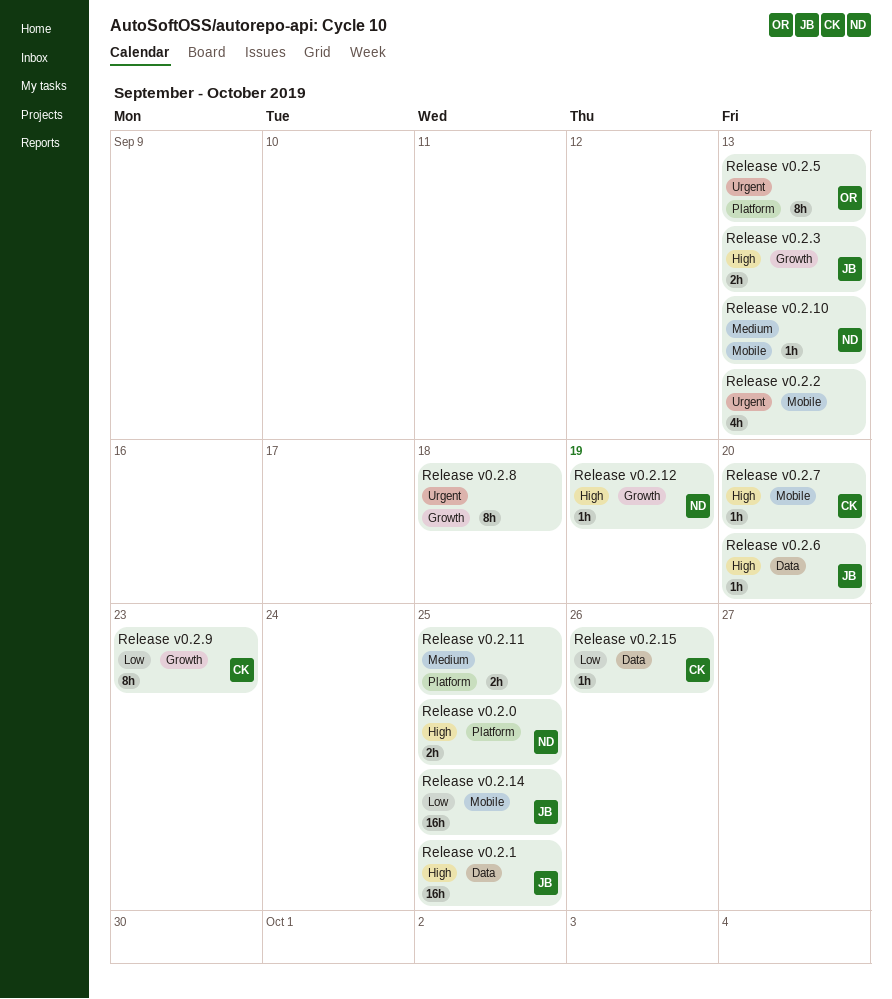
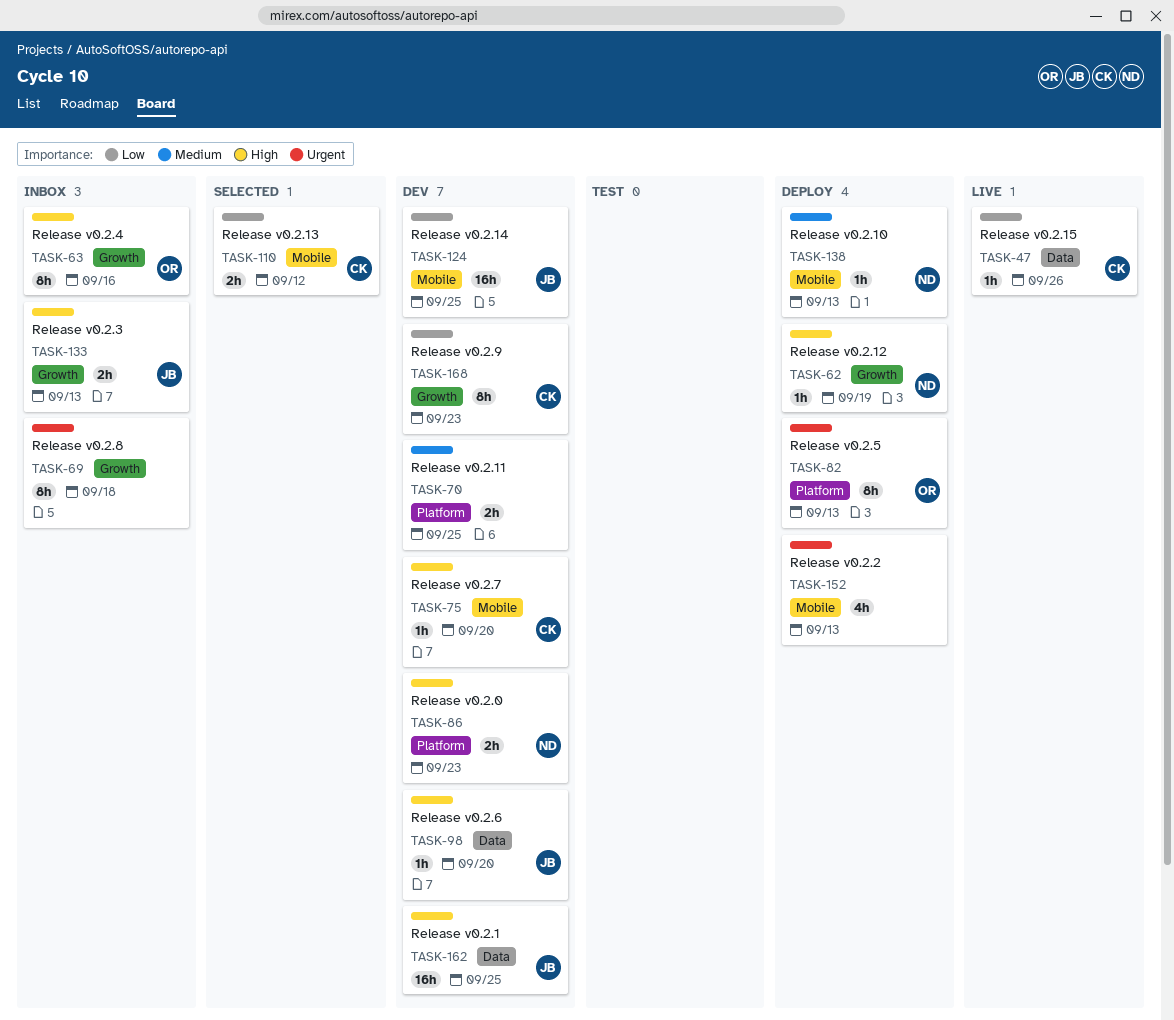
Release v0.2.0, due: Sep 25 -> Sep 23
Release v0.2.13: none -> present
Release v0.2.4: none -> present

